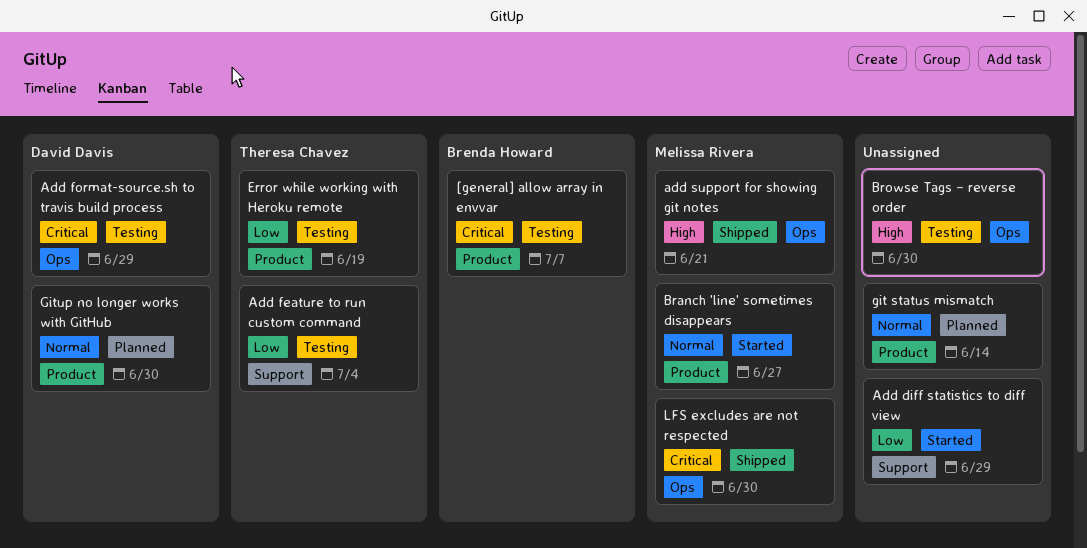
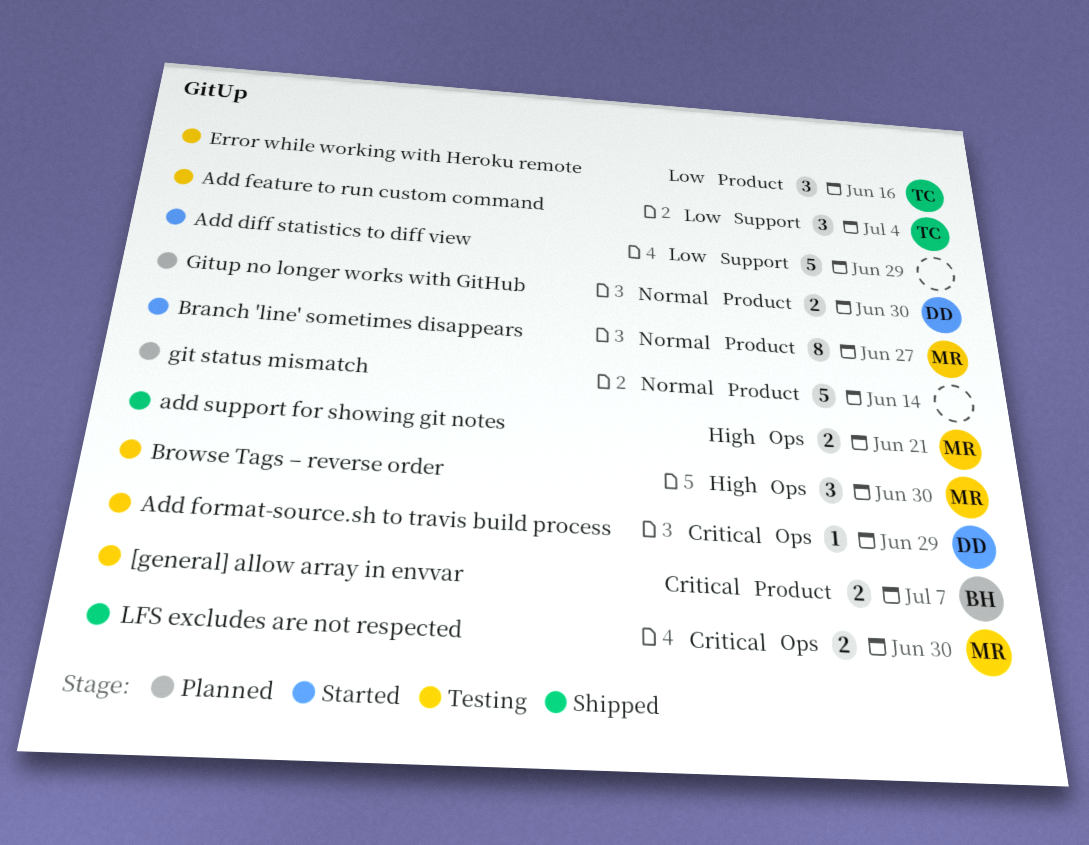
Browse Tags – reverse order, owner: none -> Melissa Rivera
Error while working with Heroku remote, due: Jun 19 -> Jun 16

